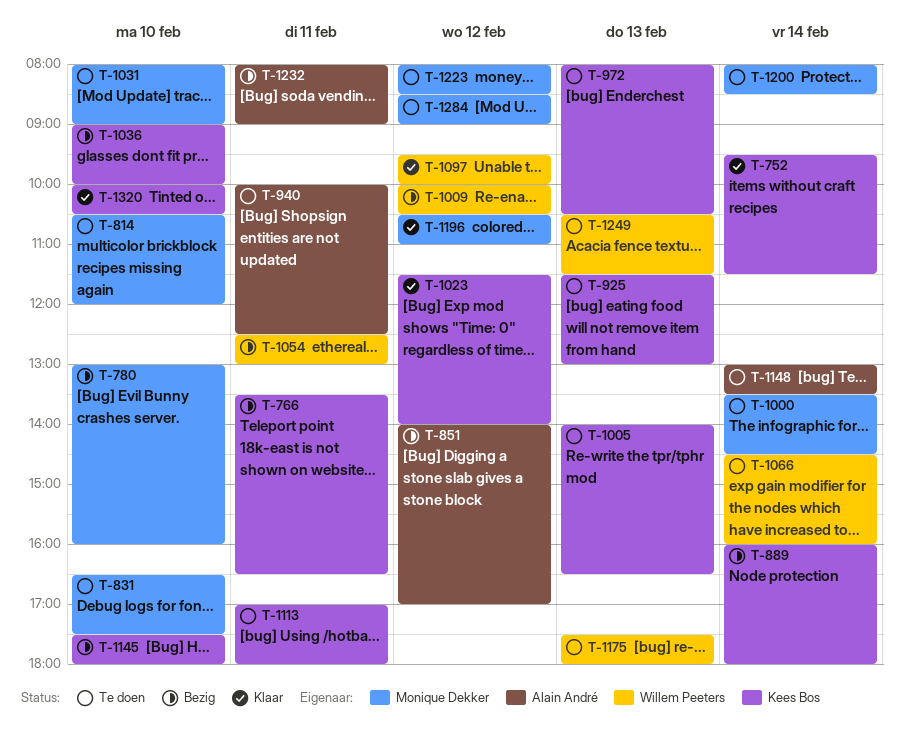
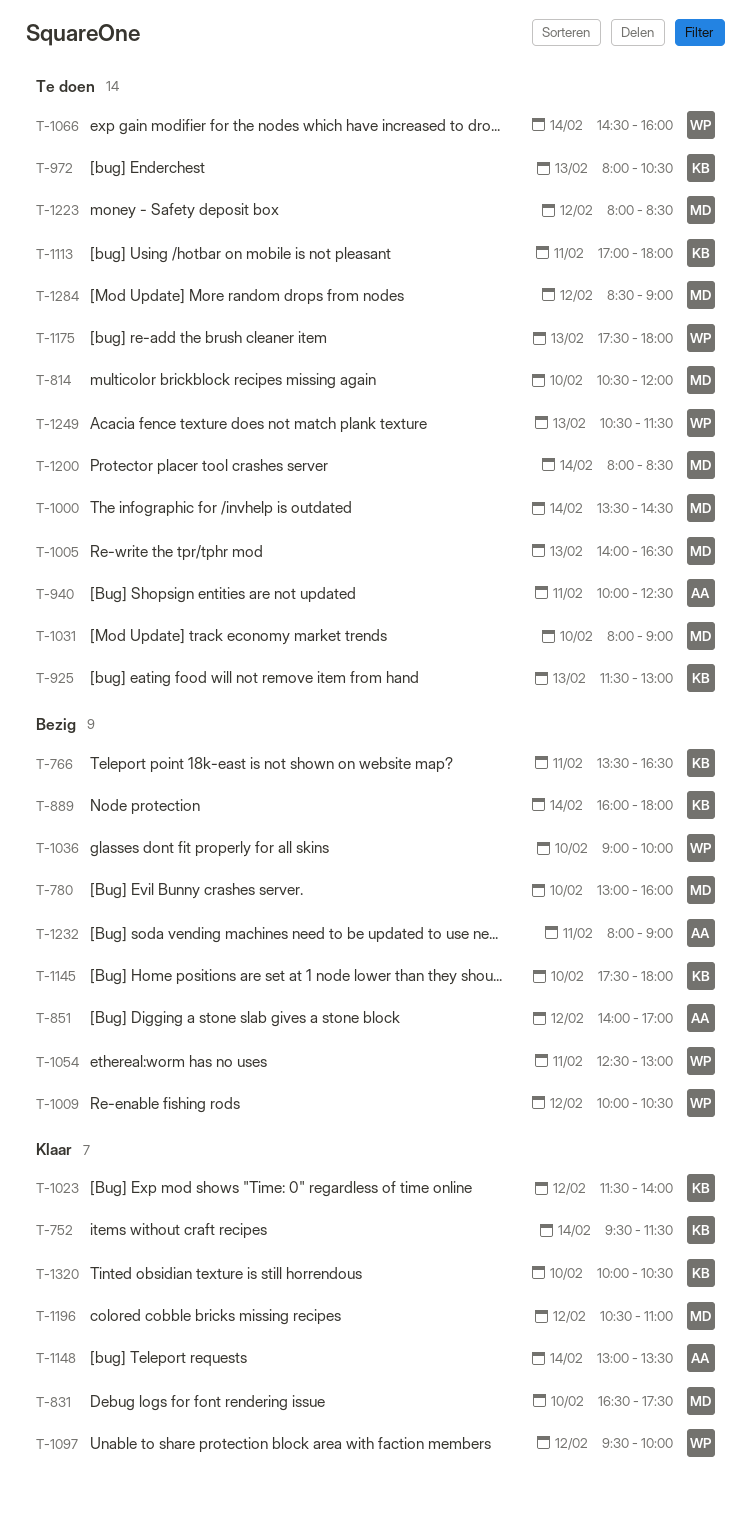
T-831, status: Te doen -> Klaar
T-1005, owner: Kees Bos -> Monique Dekker
T-1036, owner: Kees Bos -> Willem Peeters
T-1148, status: Te doen -> Klaar

